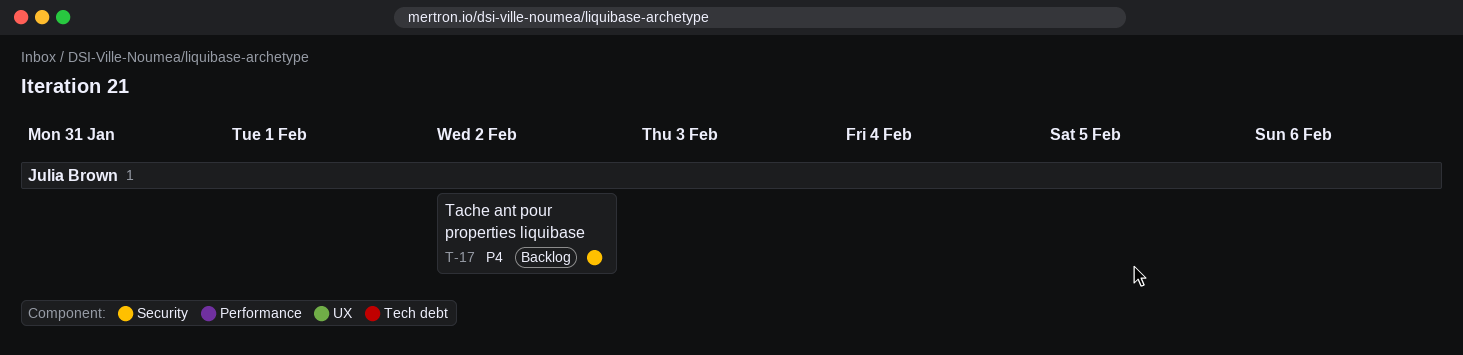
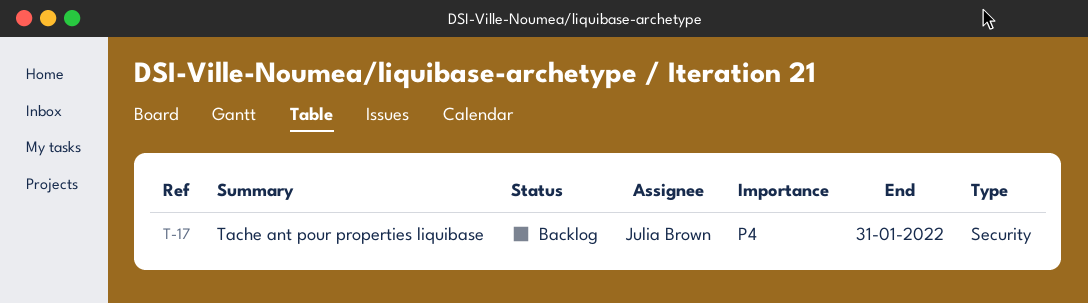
T-17, due: Feb 2 -> Jan 31

